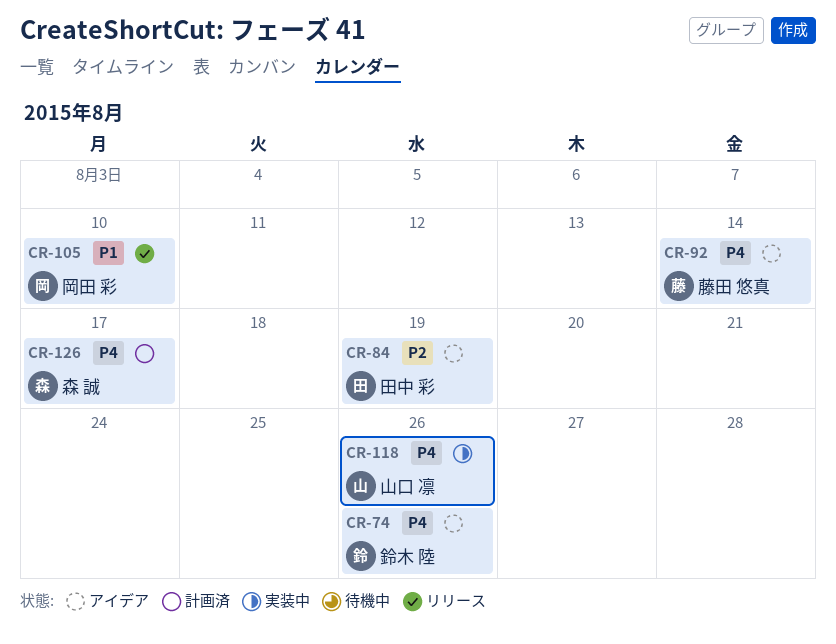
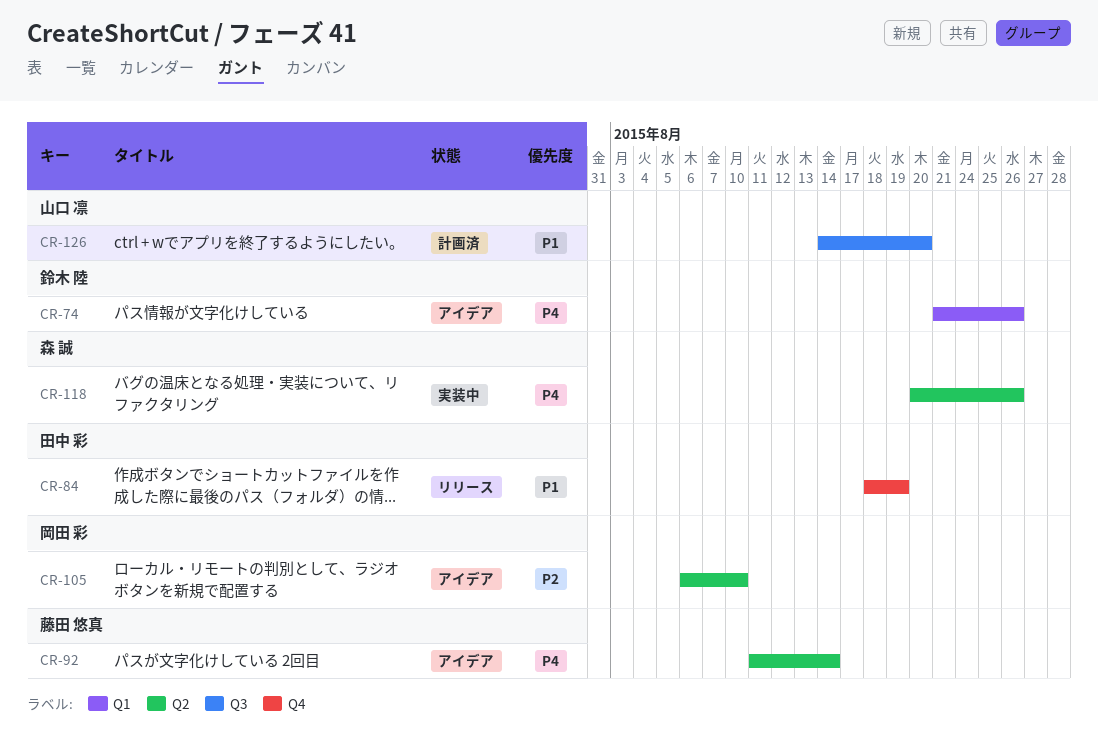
CR-84, status: アイデア -> リリース
CR-84, priority: P2 -> P1
CR-105, status: リリース -> アイデア
CR-105, priority: P1 -> P2
CR-118, owner: 山口 凛 -> 森 誠
CR-126, owner: 森 誠 -> 山口 凛
CR-126, priority: P4 -> P1
CR-126, due: Aug 17 -> Aug 20

